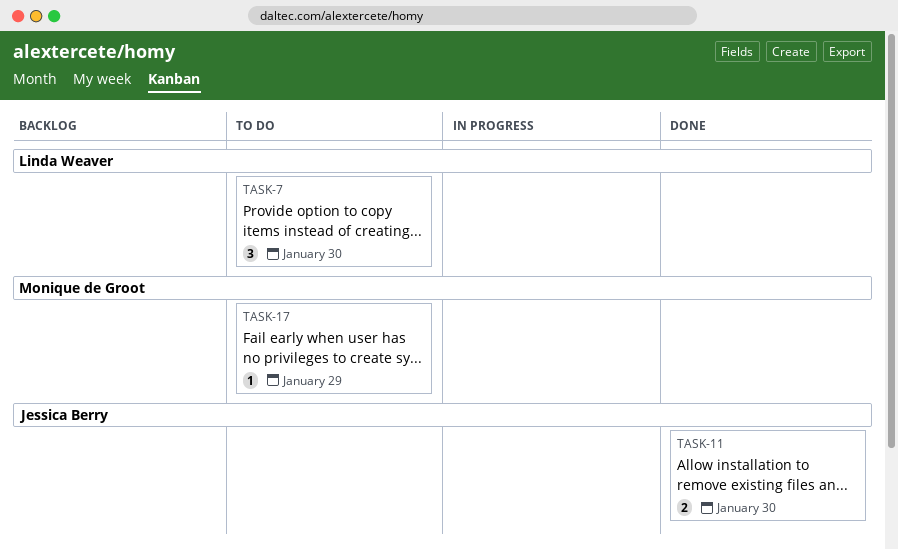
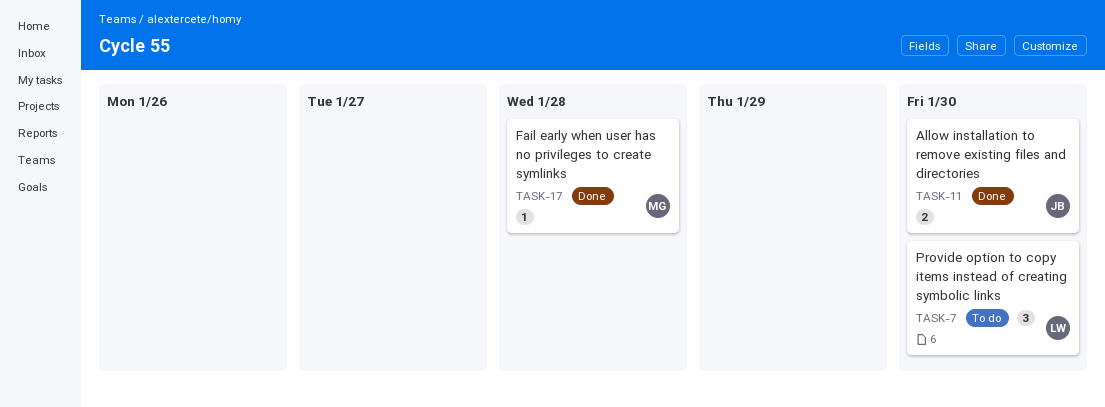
TASK-17, status: To do -> Done
TASK-17, due: Jan 29 -> Jan 28

